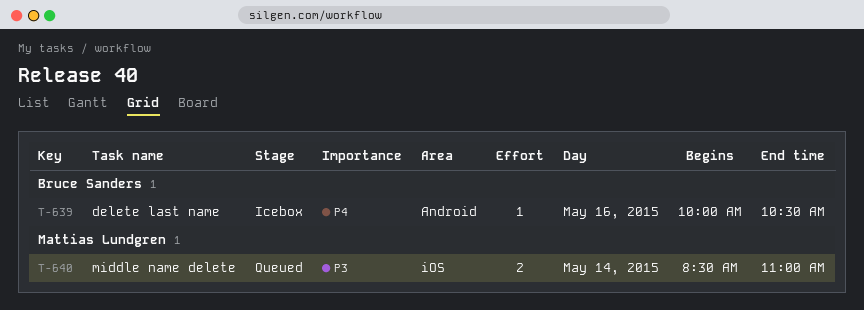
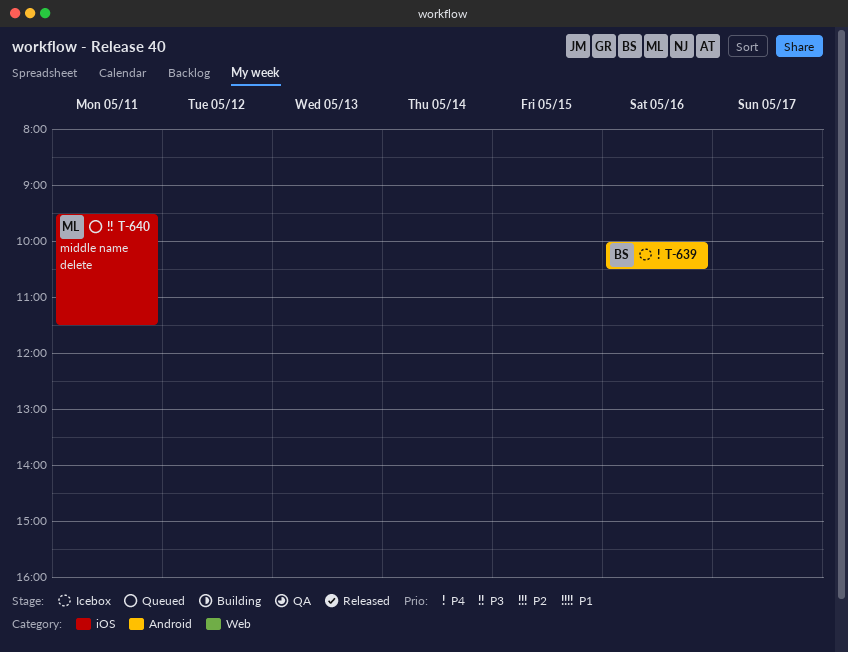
T-640, day: May 14 -> May 11
T-640, begins: 08:30 -> 09:30
T-640, ends: 11:00 -> 11:30

